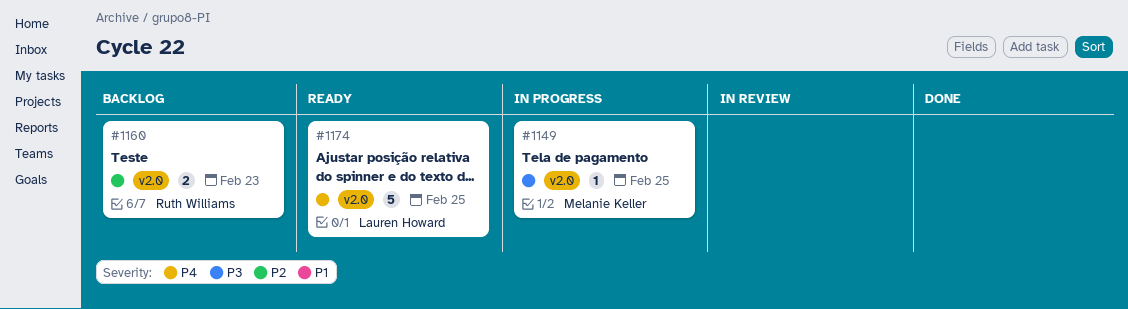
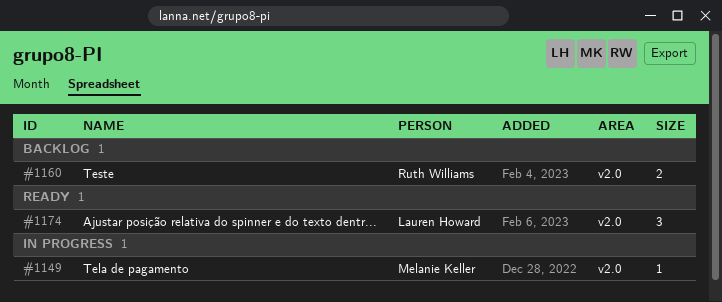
#1174, estimate: 5 -> 3

